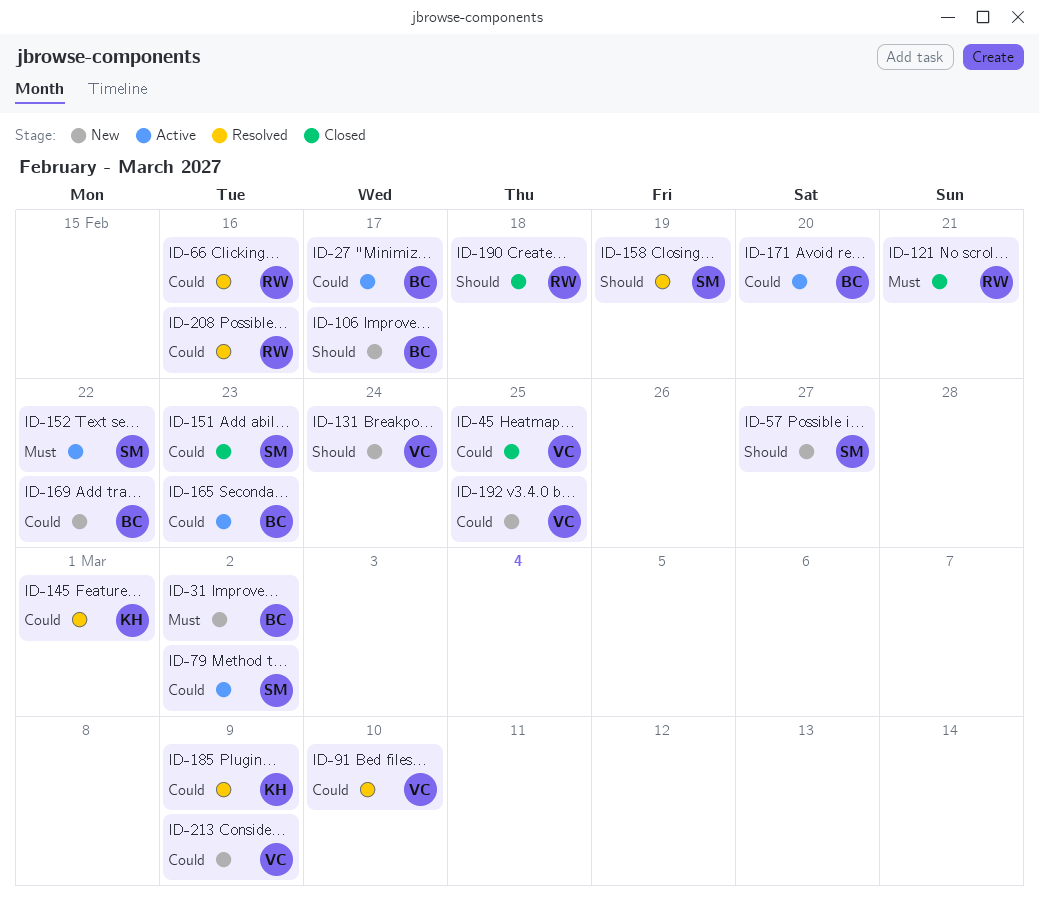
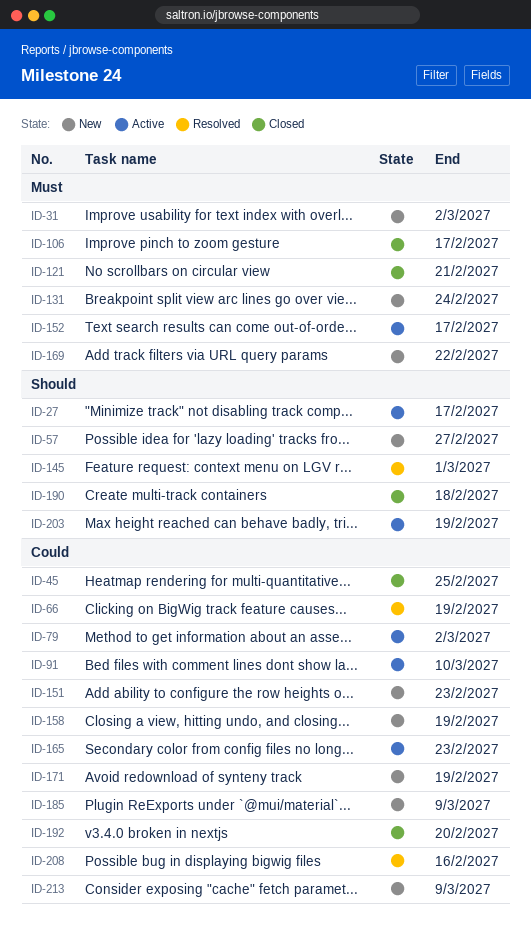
ID-27, priority: Could -> Should
ID-66, due: Feb 16 -> Feb 19
ID-91, status: Resolved -> Active
ID-106, status: New -> Closed
ID-106, priority: Should -> Must
ID-131, priority: Should -> Must
ID-145, priority: Could -> Should
ID-151, status: Closed -> New
ID-152, due: Feb 22 -> Feb 17
ID-158, status: Resolved -> New
ID-158, priority: Should -> Could
ID-169, priority: Could -> Must
ID-171, status: Active -> New
ID-171, due: Feb 20 -> Feb 19
ID-185, status: Resolved -> New
ID-192, status: New -> Closed
ID-192, due: Feb 25 -> Feb 20
ID-203: none -> present

